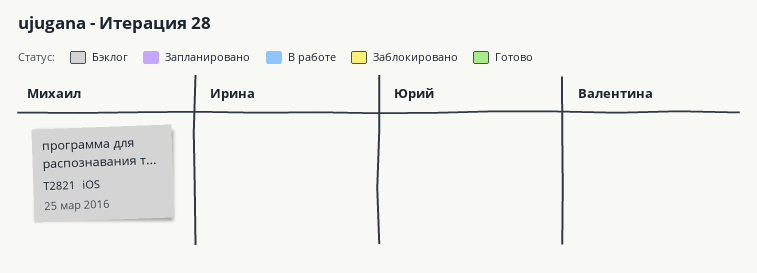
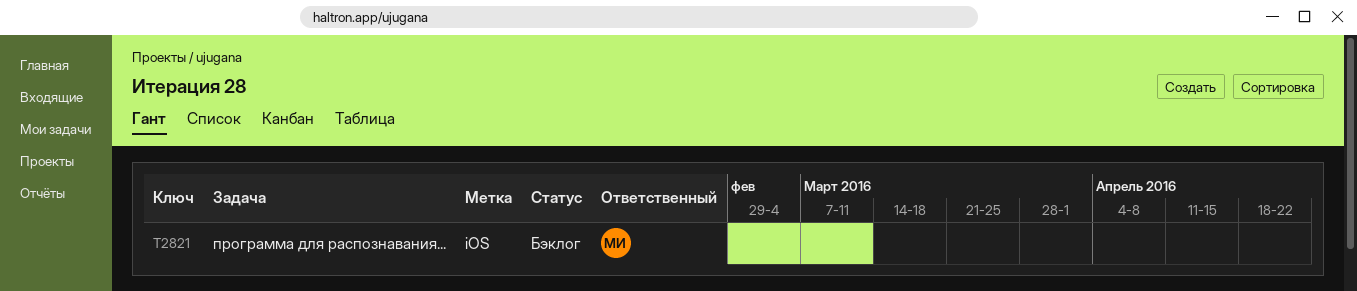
T2821, due: Mar 25 -> Mar 11

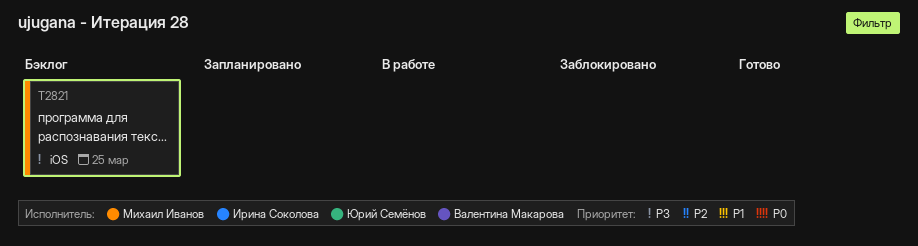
T2821, due: Mar 11 -> Mar 25

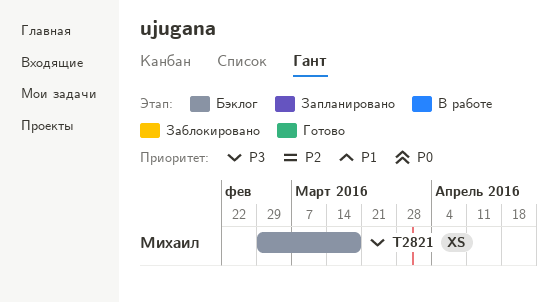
T2821, due: Mar 25 -> Mar 18

